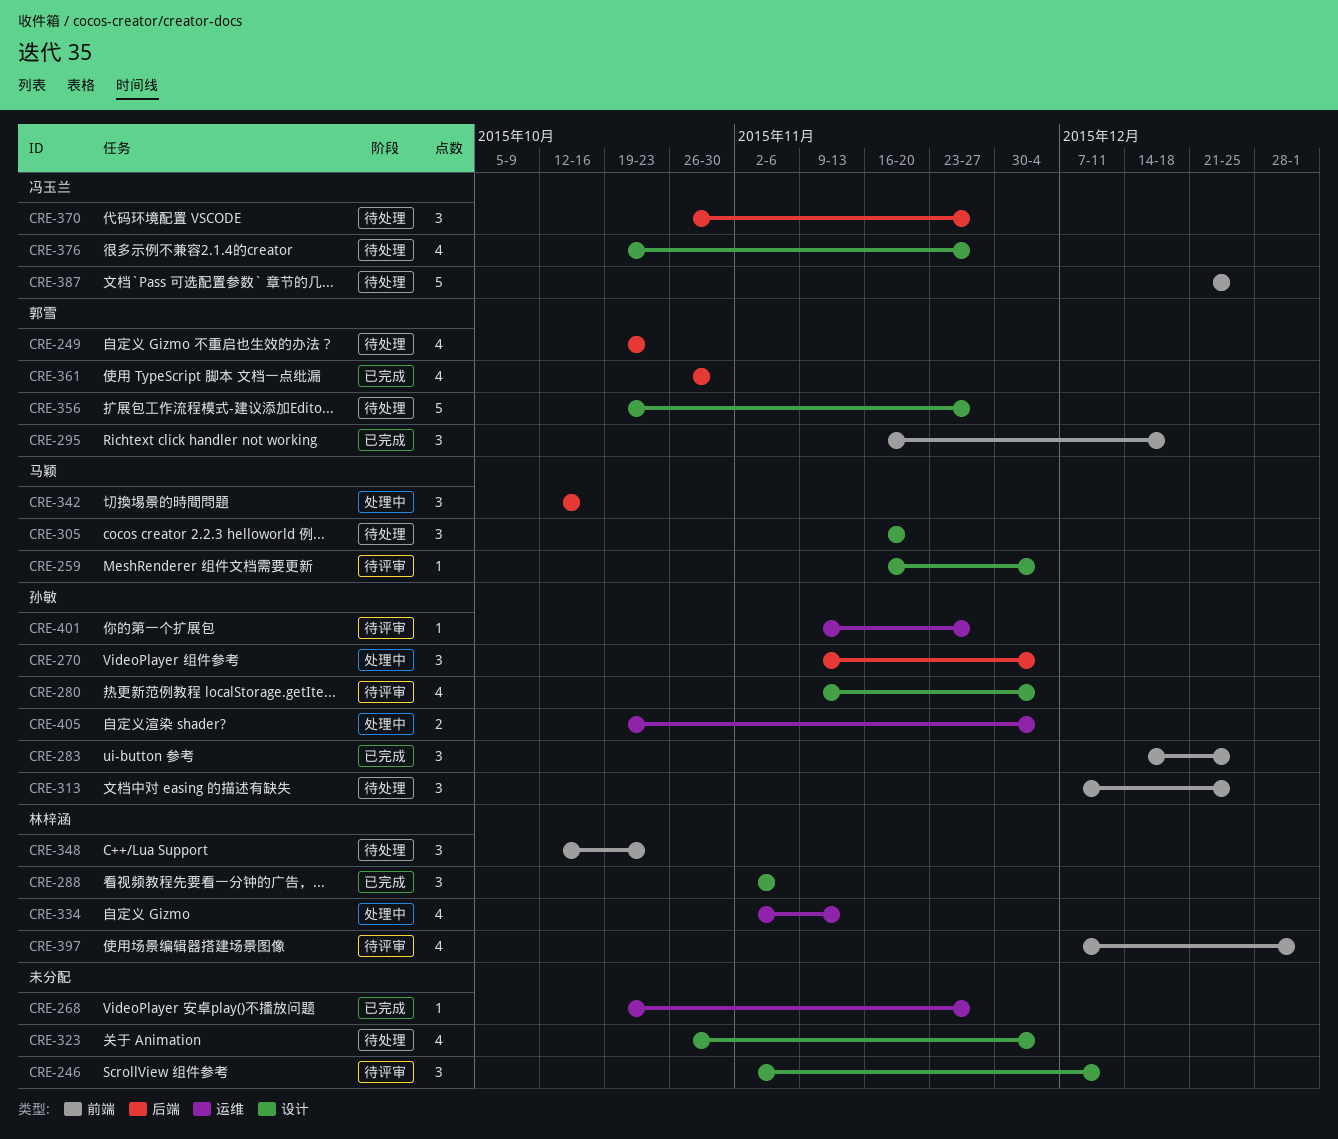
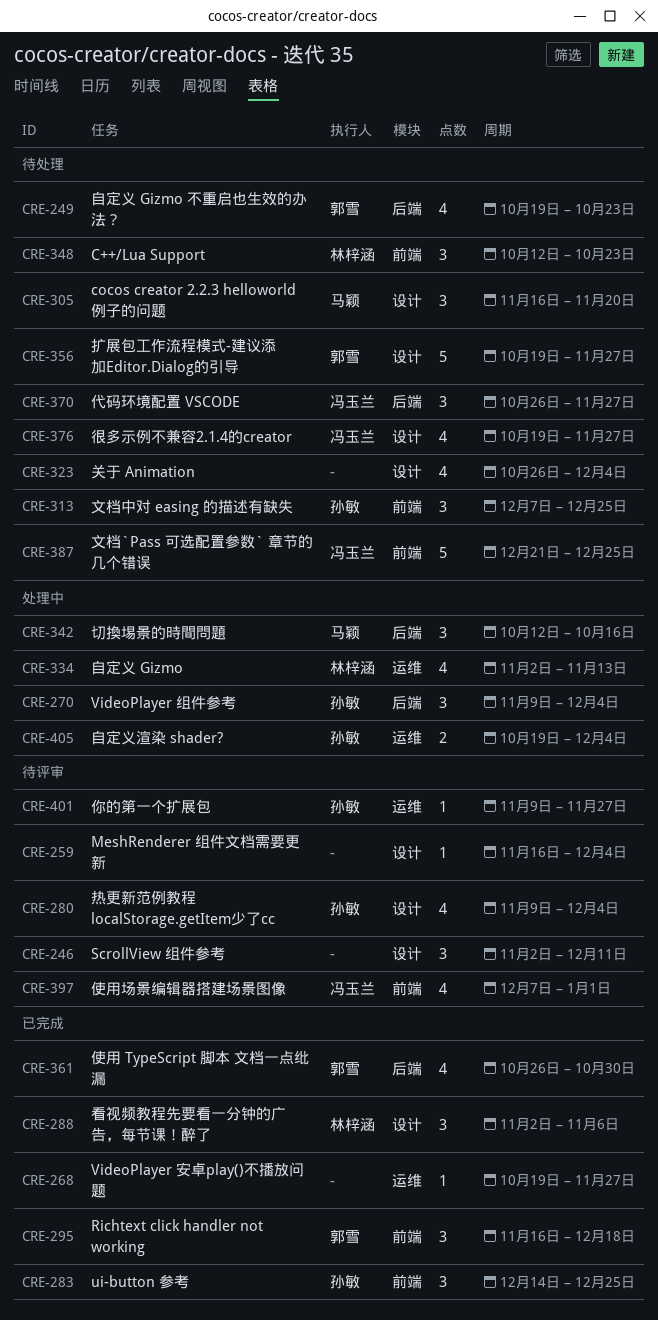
CRE-259, owner: 马颖 -> none
CRE-397, owner: 林梓涵 -> 冯玉兰

